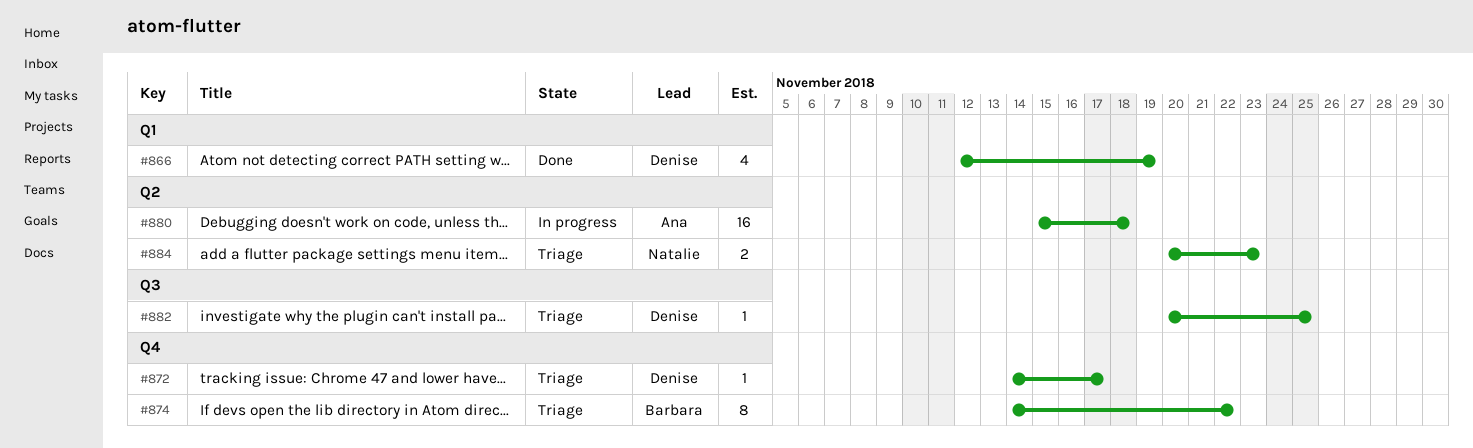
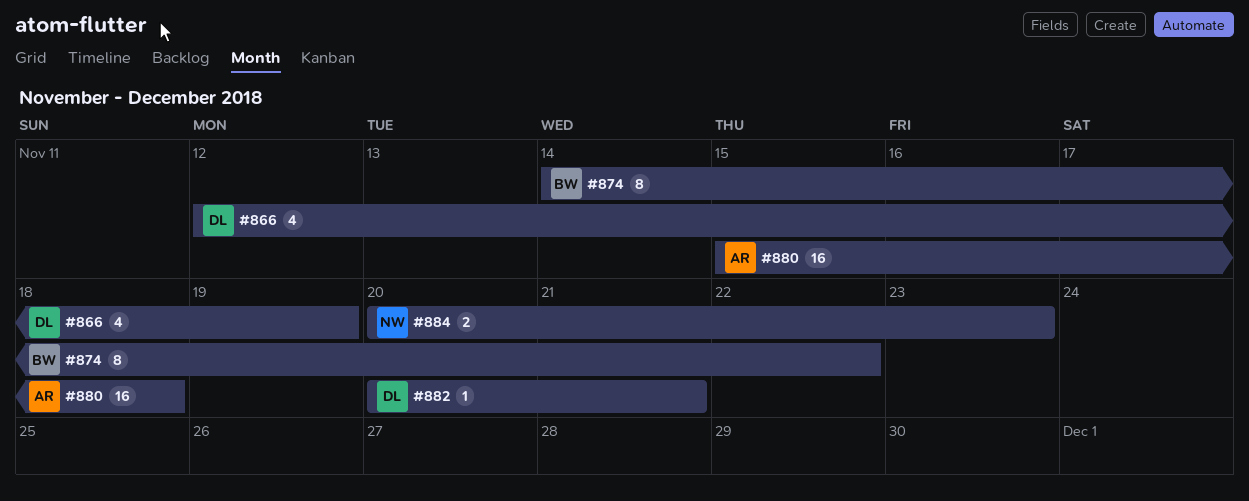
#872: present -> none
#882, due: Nov 25 -> Nov 21

